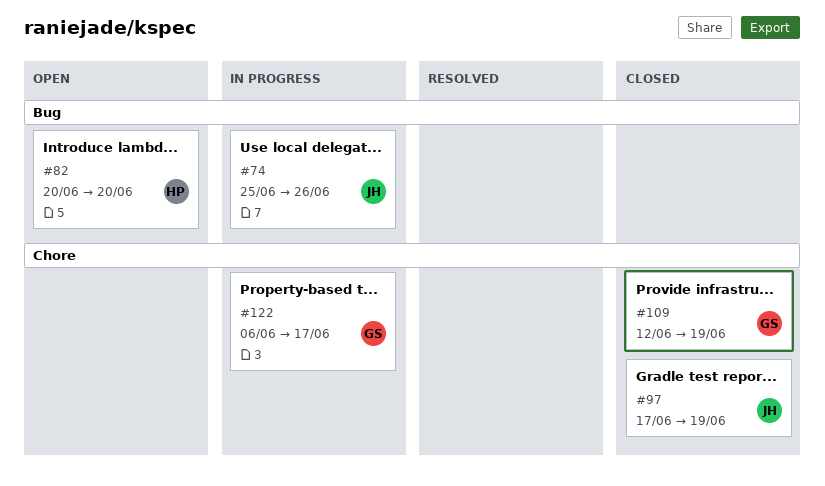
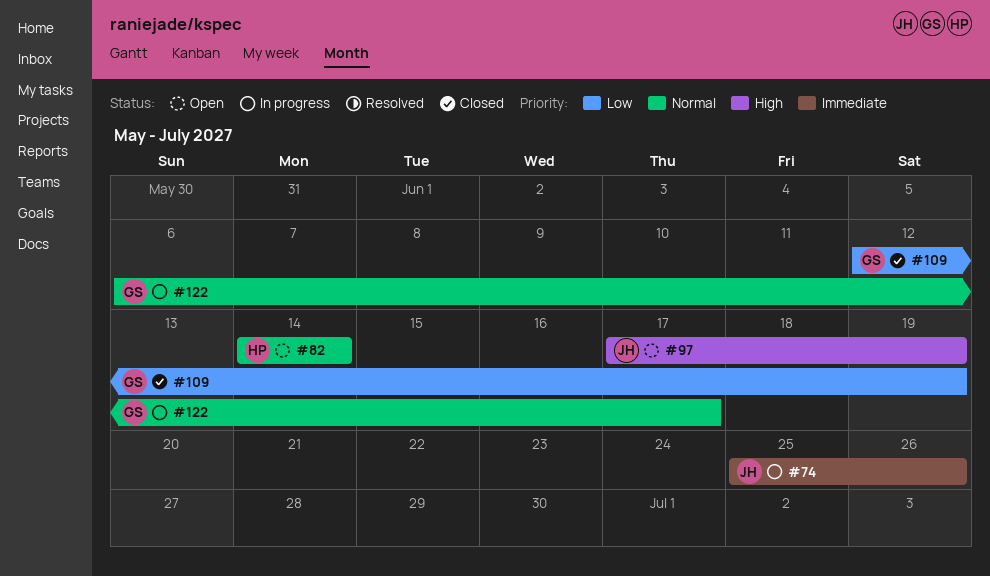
#82, start: Jun 20 -> Jun 14
#82, due: Jun 20 -> Jun 14
#97, status: Closed -> Open

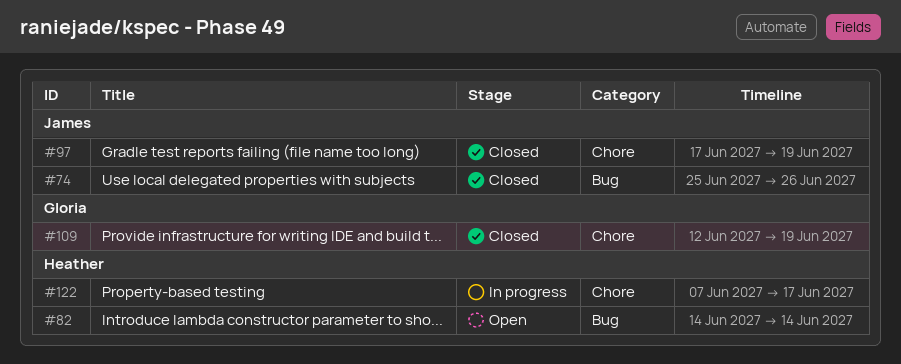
#74, status: In progress -> Closed
#97, status: Open -> Closed
#122, owner: Gloria -> Heather
#122, start: Jun 6 -> Jun 7

